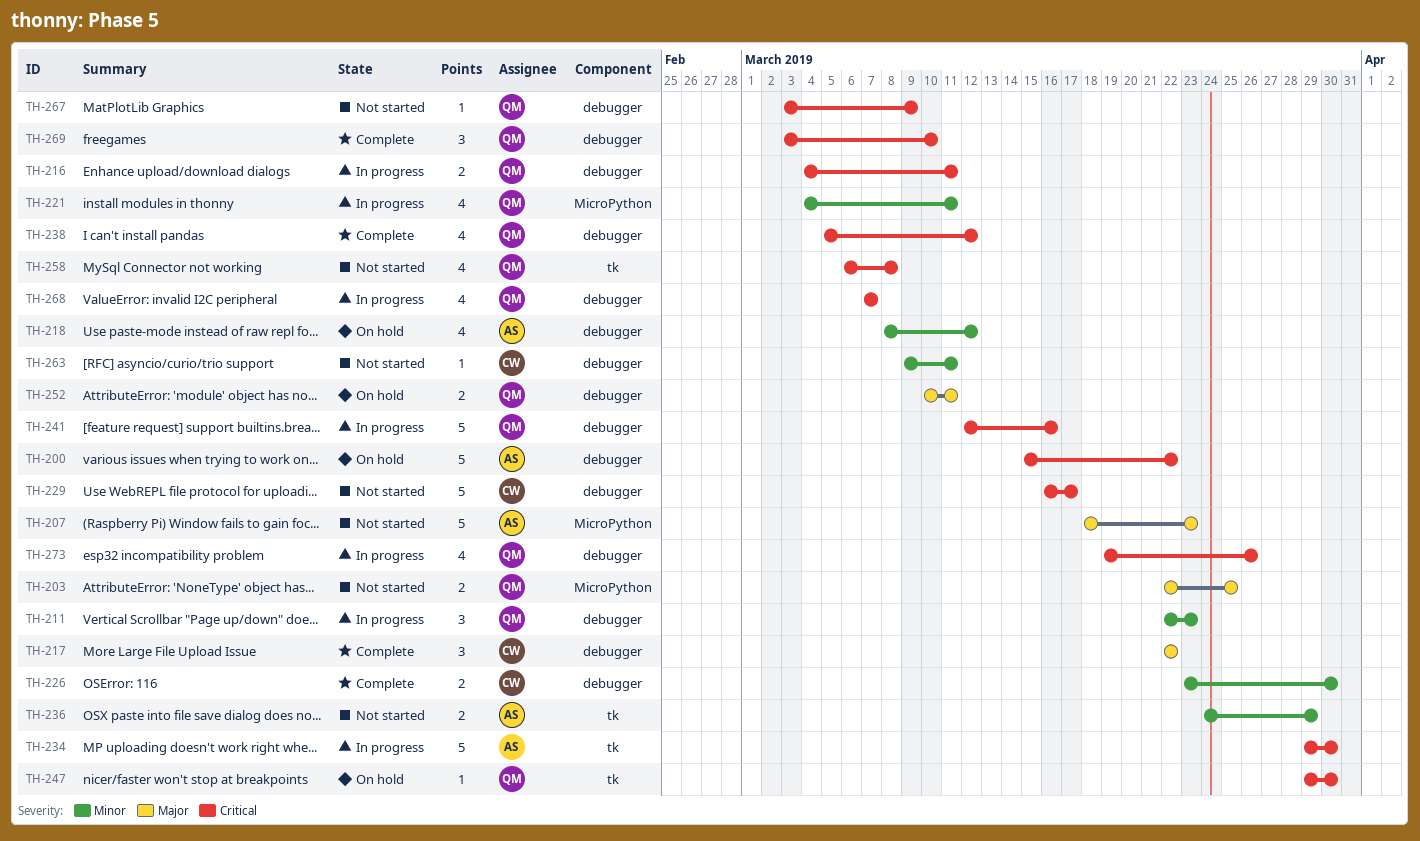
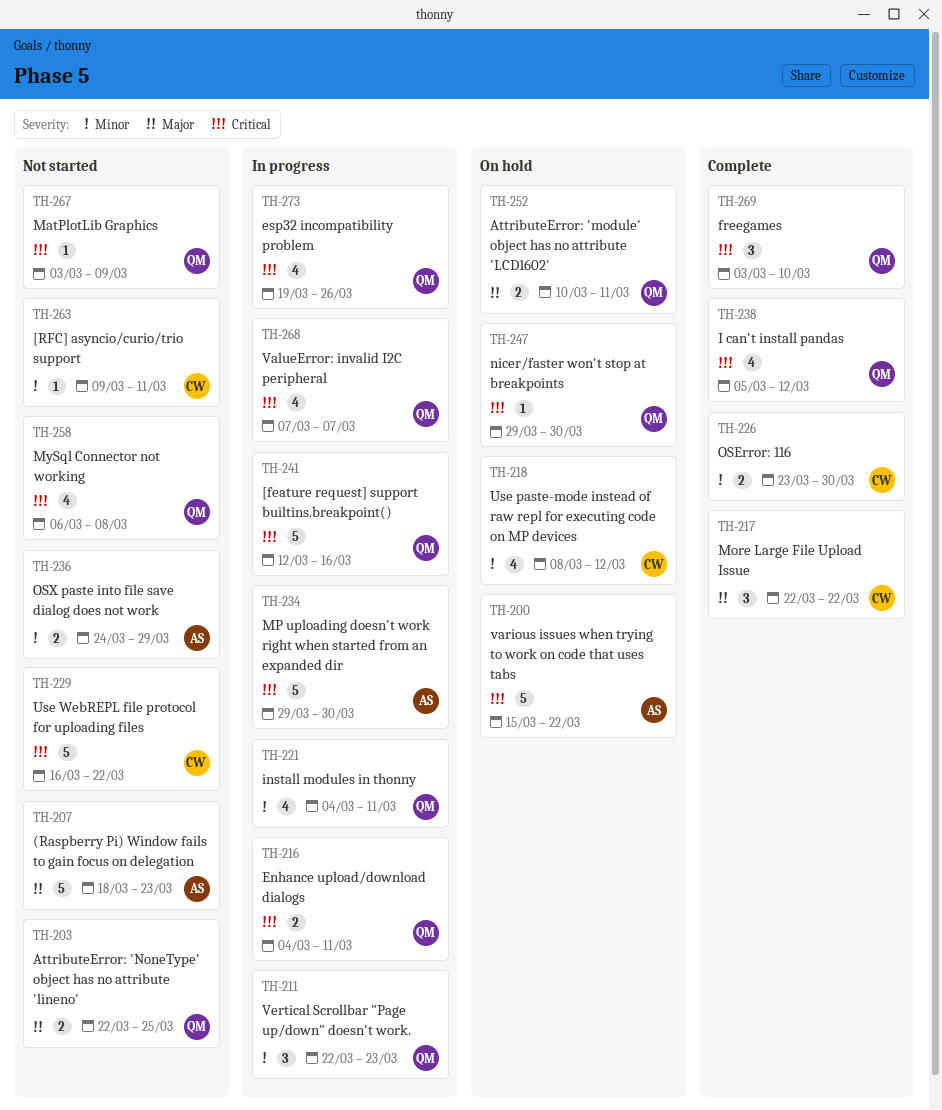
TH-218, owner: AS -> CW
TH-229, due: Mar 17 -> Mar 22

